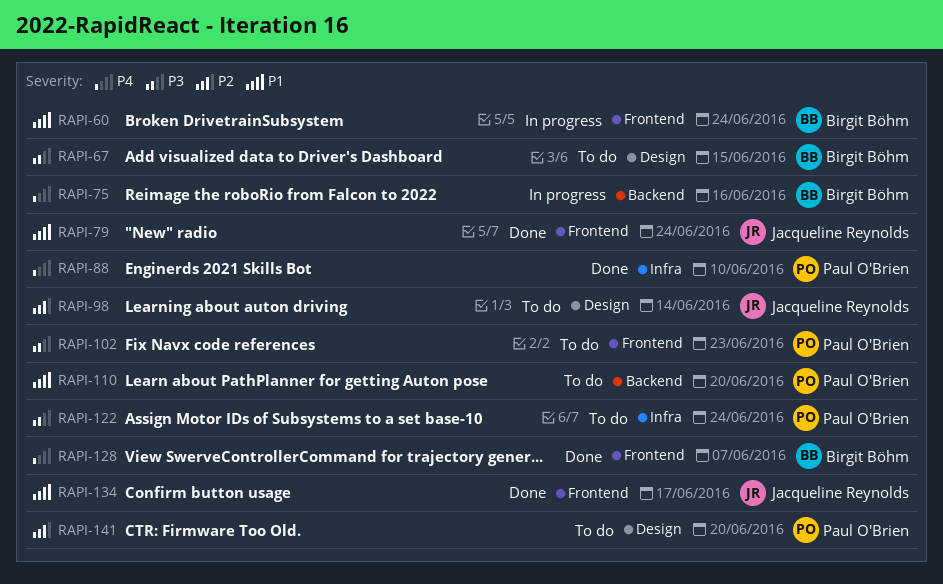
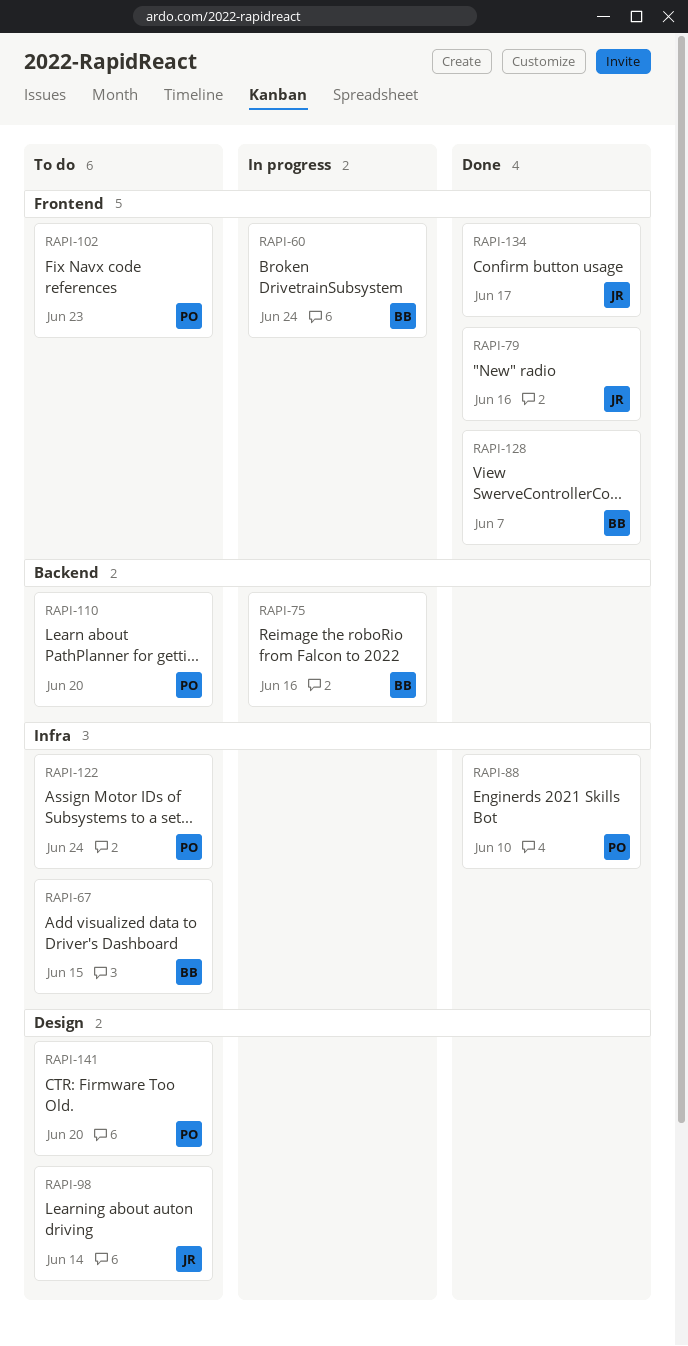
RAPI-67, label: Design -> Infra
RAPI-79, due: Jun 24 -> Jun 16

